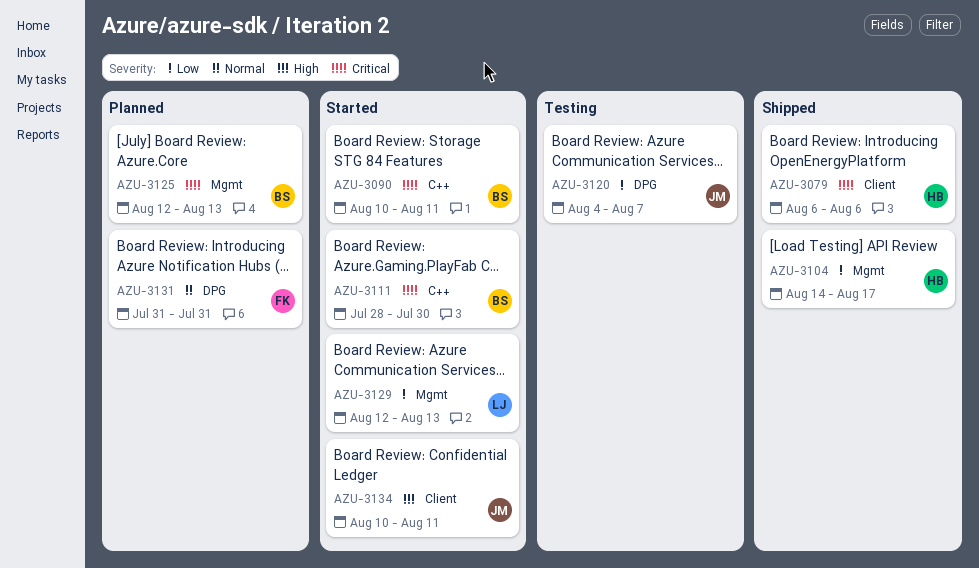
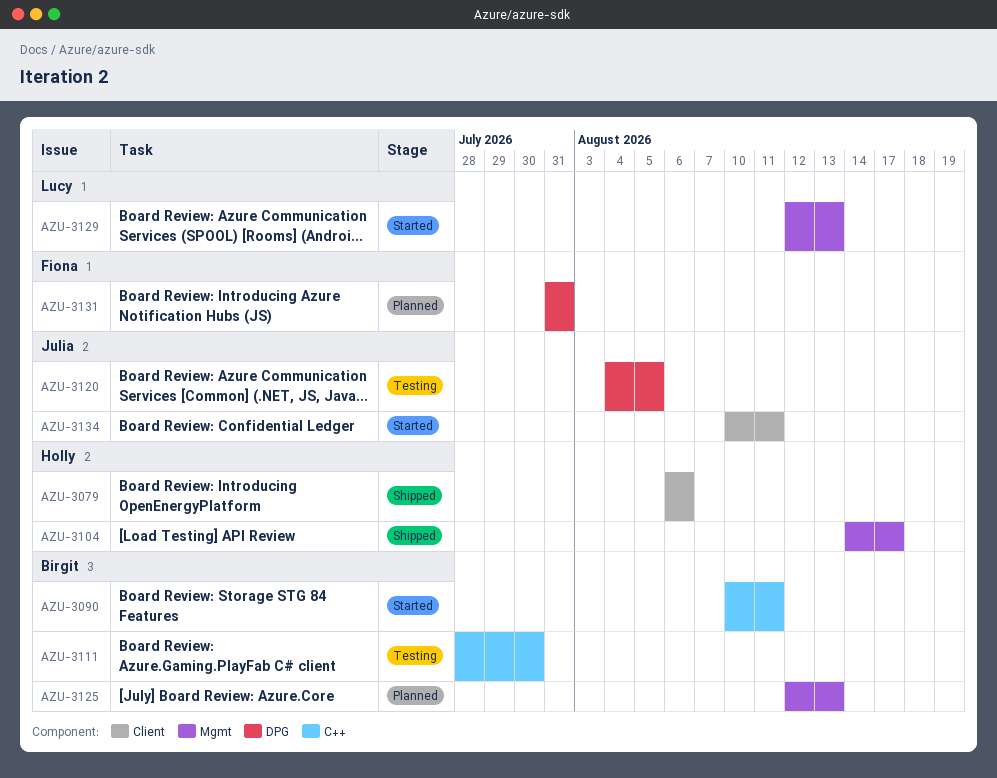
AZU-3111, status: Started -> Testing
AZU-3120, due: Aug 7 -> Aug 5

